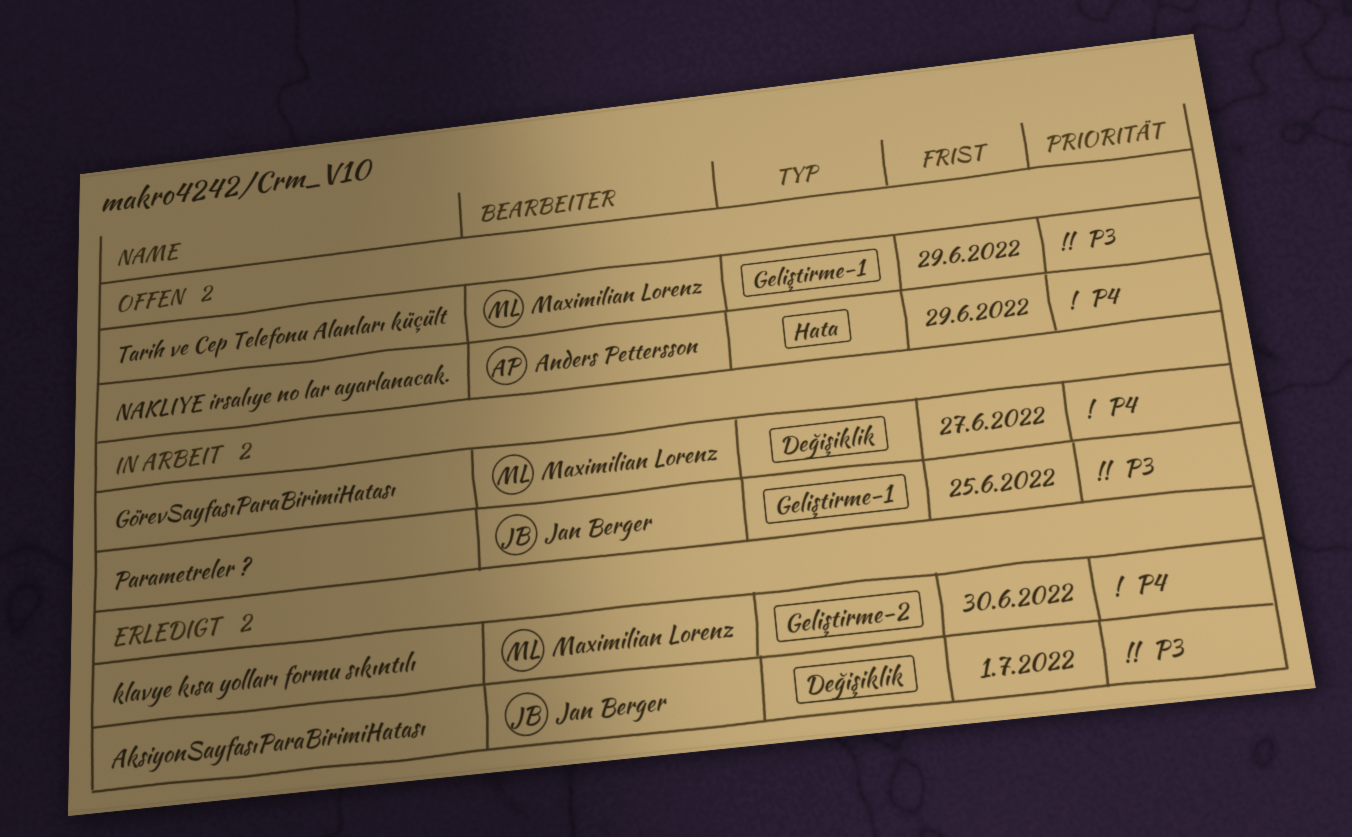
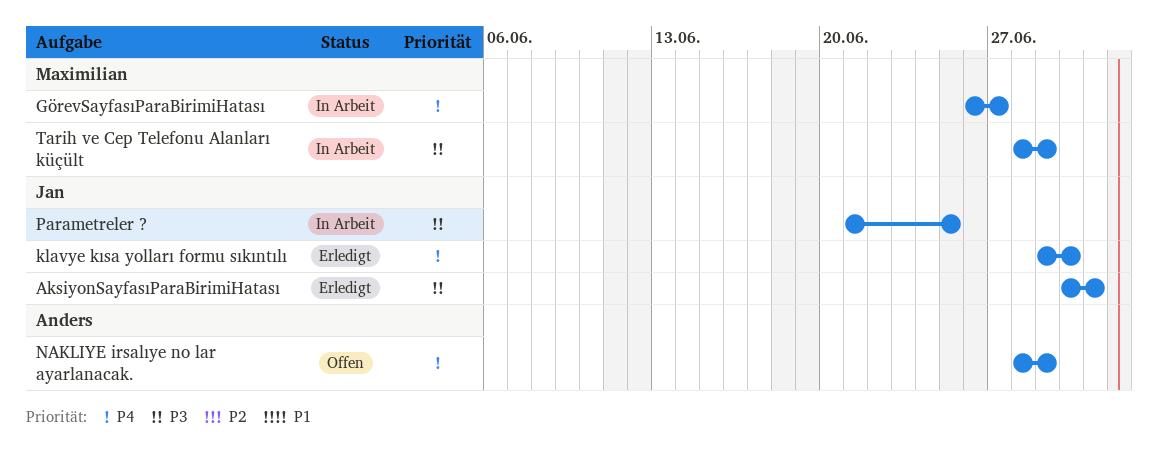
klavye kısa yolları formu sıkıntılı, owner: Maximilian Lorenz -> Jan Berger
Tarih ve Cep Telefonu Alanları küçült, status: Offen -> In Arbeit

